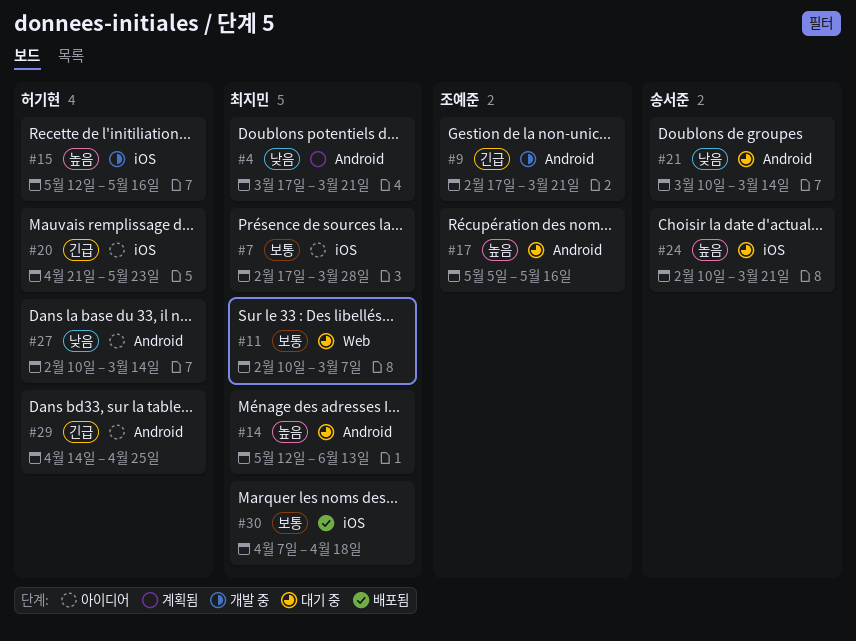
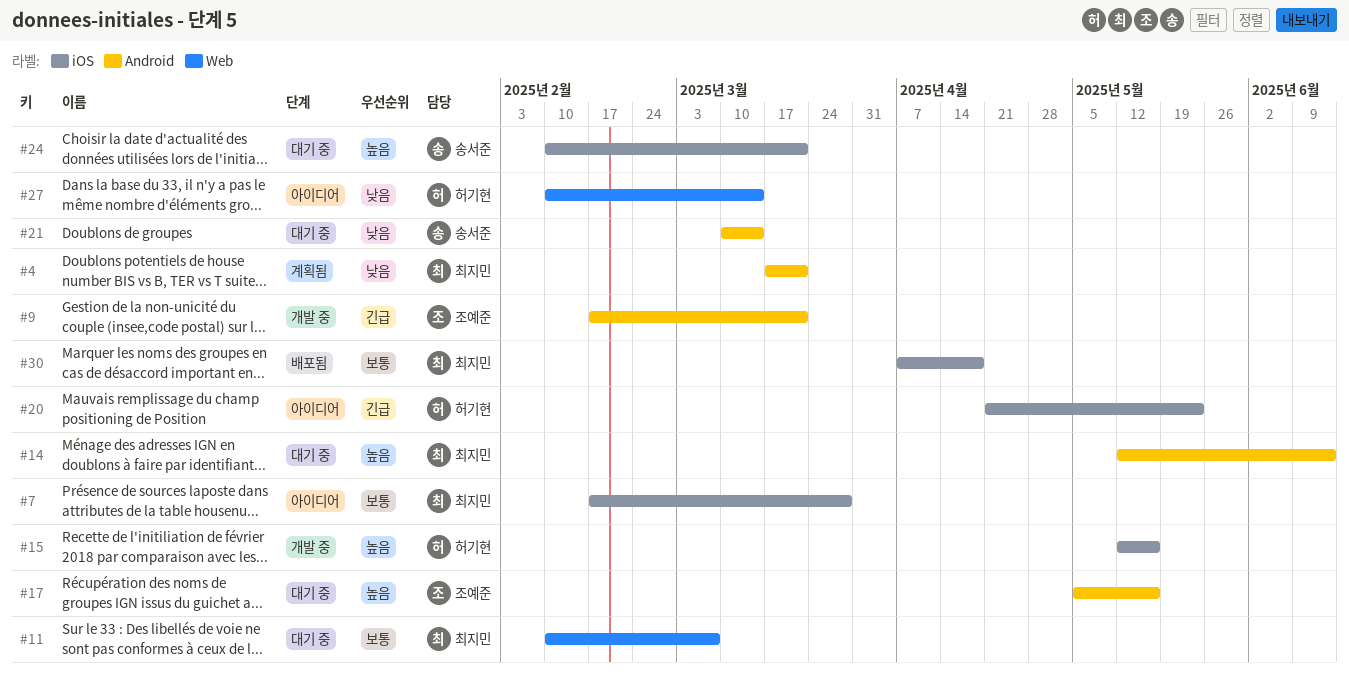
#27, label: Android -> Web
#29: present -> none

